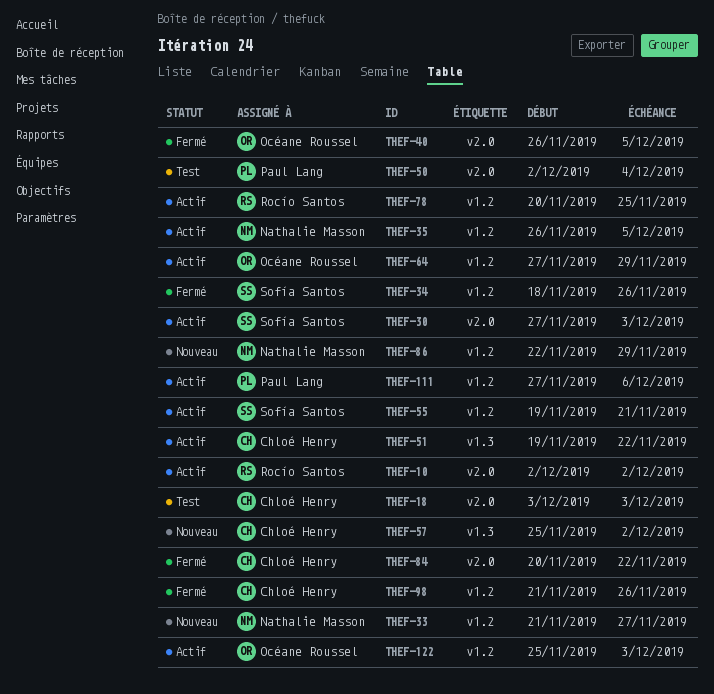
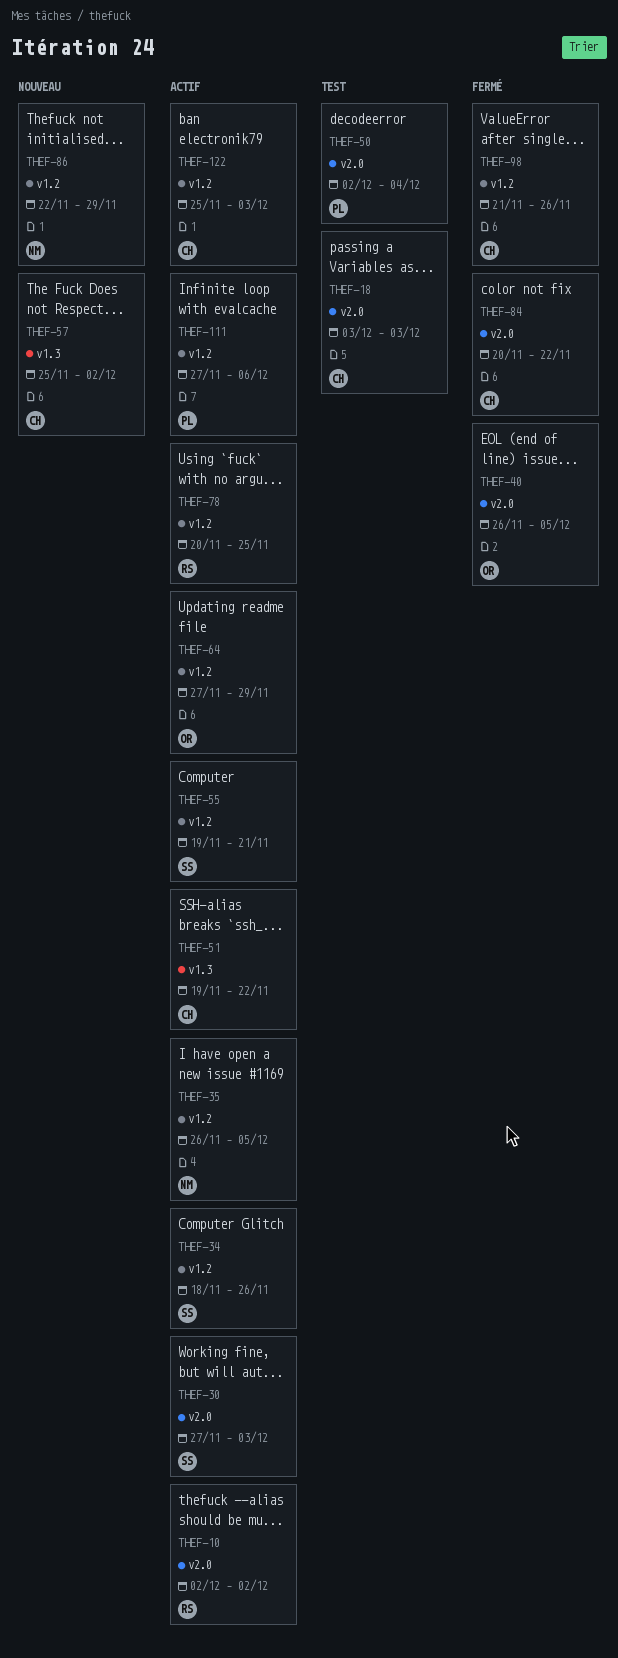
THEF-33: present -> none
THEF-34, status: Fermé -> Actif
THEF-122, owner: Océane Roussel -> Chloé Henry

